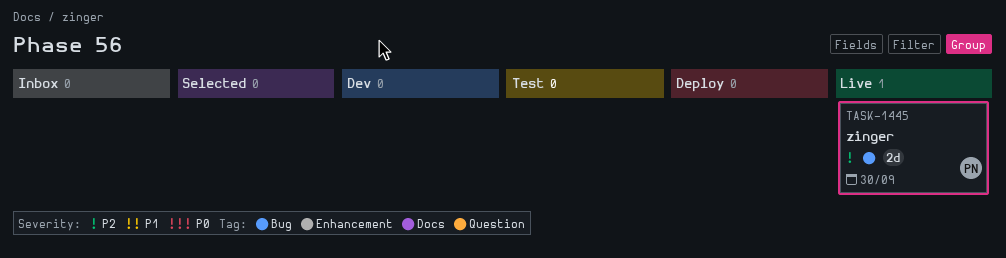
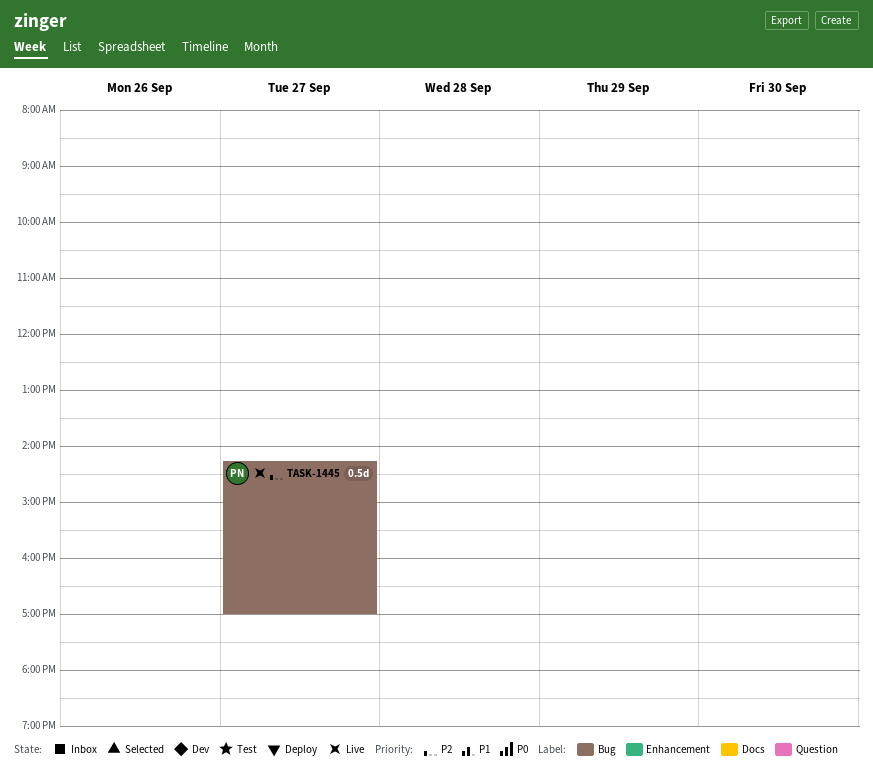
TASK-1445, estimate: 2d -> 0.5d
TASK-1445, day: Sep 30 -> Sep 27

